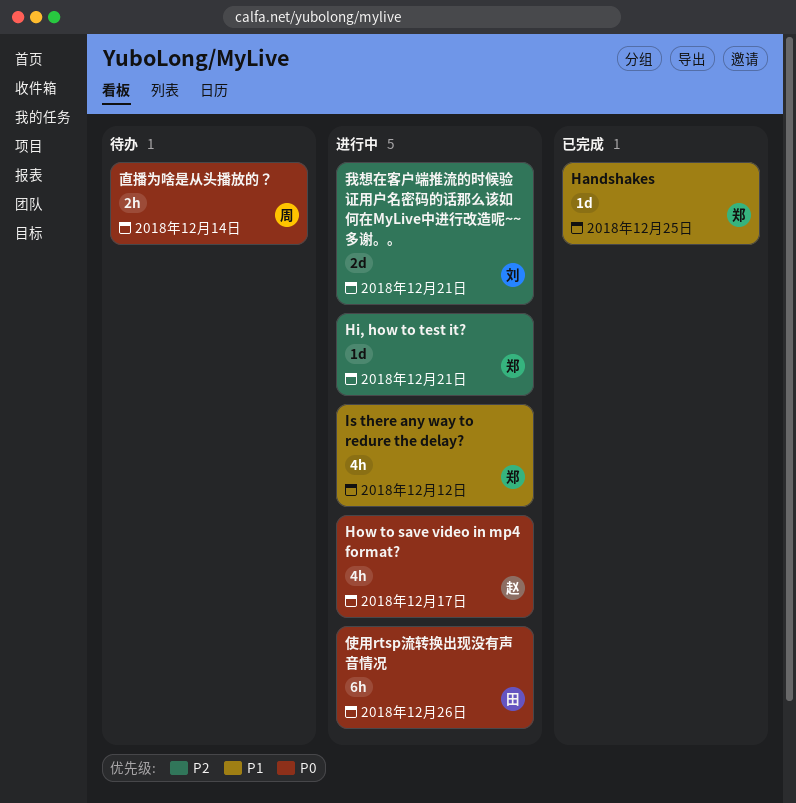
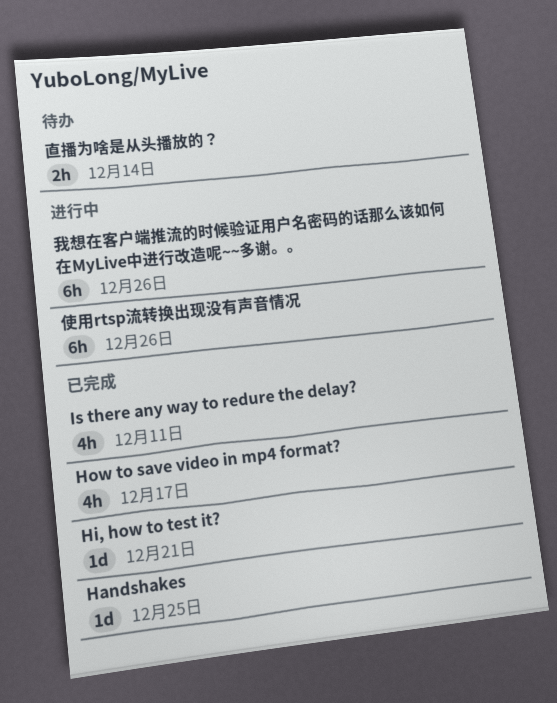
Hi, how to test it?, status: 进行中 -> 已完成
How to save video in mp4 format?, status: 进行中 -> 已完成
Is there any way to redure the delay?, status: 进行中 -> 已完成
Is there any way to redure the delay?, due: Dec 12 -> Dec 11
我想在客户端推流的时候验证用户名密码的话那么该如何在MyLive中进行改造呢~~多谢。。, estimate: 2d -> 6h
我想在客户端推流的时候验证用户名密码的话那么该如何在MyLive中进行改造呢~~多谢。。, due: Dec 21 -> Dec 26

